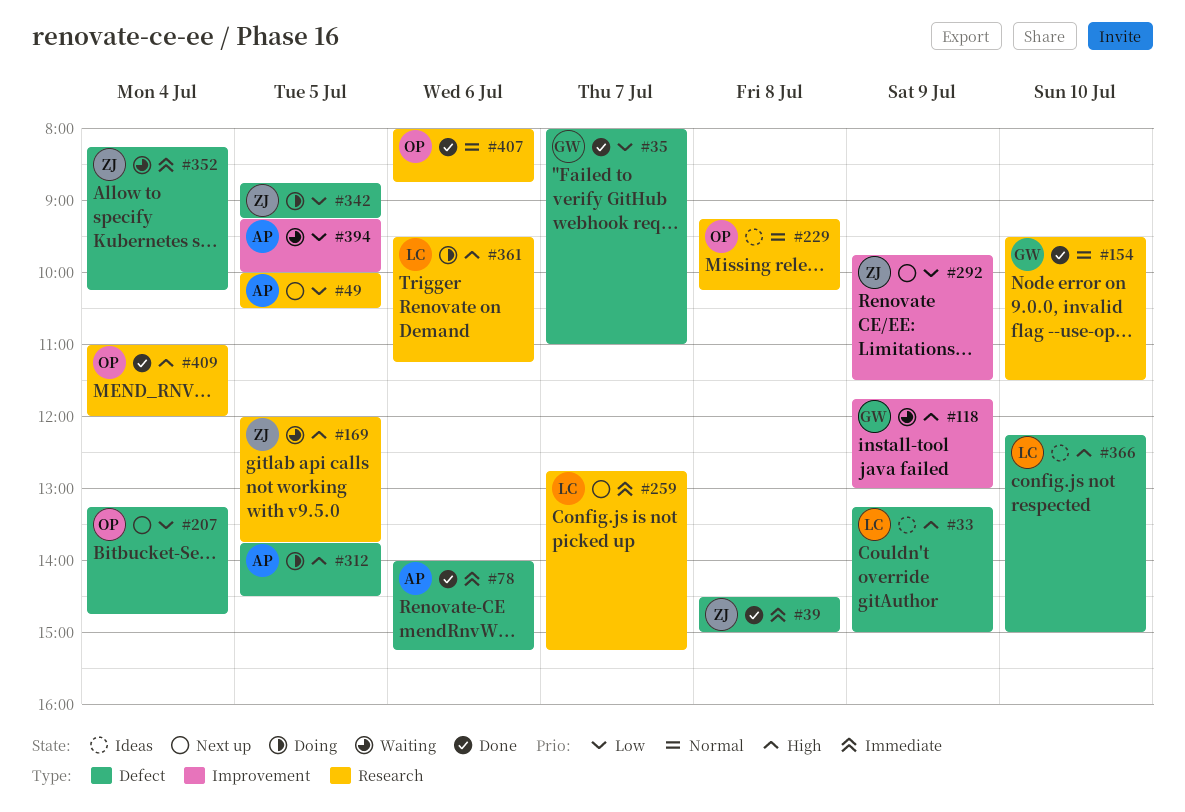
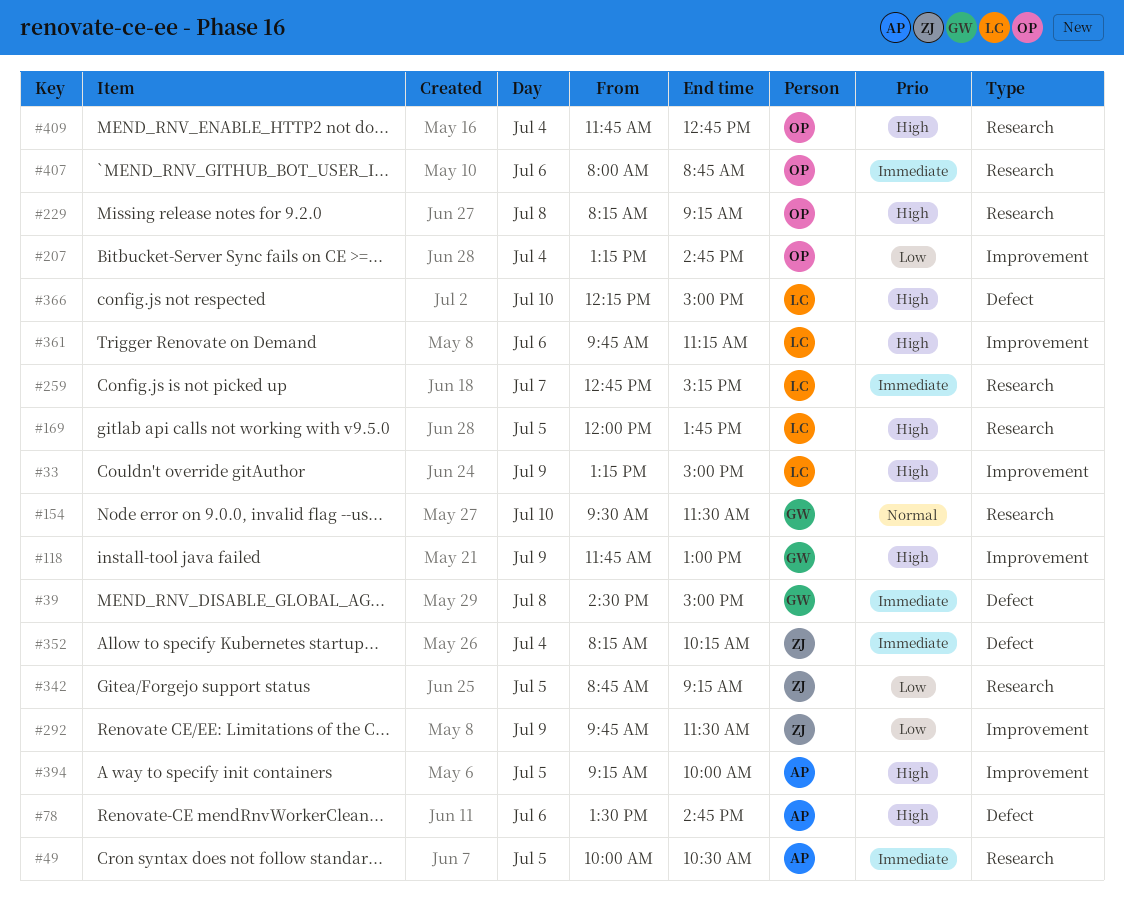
#33, label: Defect -> Improvement
#35: present -> none
#39, owner: ZJ -> GW
#49, priority: Low -> Immediate
#78, priority: Immediate -> High
#78, begins: 14:00 -> 13:30
#78, ends: 15:15 -> 14:45
#169, owner: ZJ -> LC
#207, label: Defect -> Improvement
#229, priority: Normal -> High
#229, begins: 09:15 -> 08:15
#229, ends: 10:15 -> 09:15
#312: present -> none
#342, label: Defect -> Research
#361, label: Research -> Improvement
#361, begins: 09:30 -> 09:45
#394, priority: Low -> High
#407, priority: Normal -> Immediate
#409, begins: 11:00 -> 11:45
#409, ends: 12:00 -> 12:45

